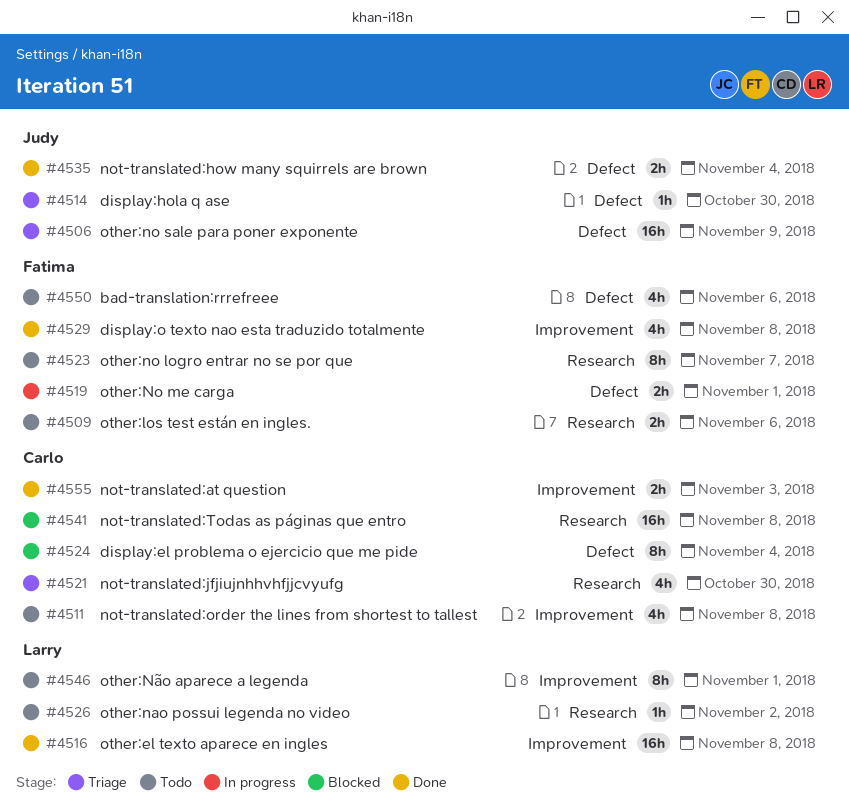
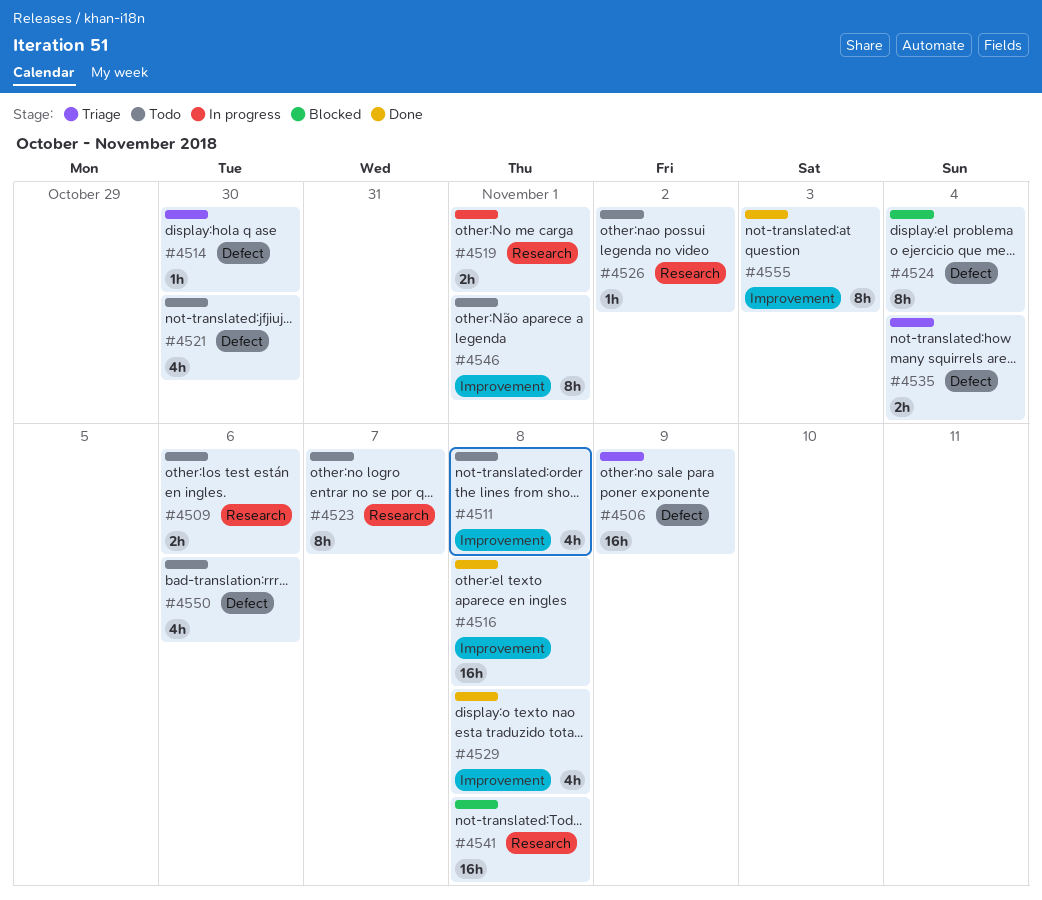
#4519, label: Defect -> Research
#4521, status: Triage -> Todo
#4521, label: Research -> Defect
#4535, status: Done -> Triage
#4555, estimate: 2h -> 8h

